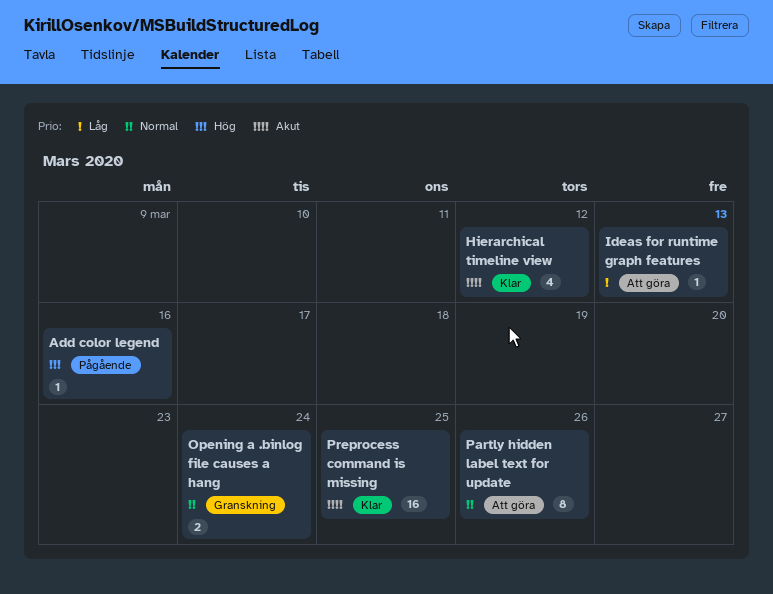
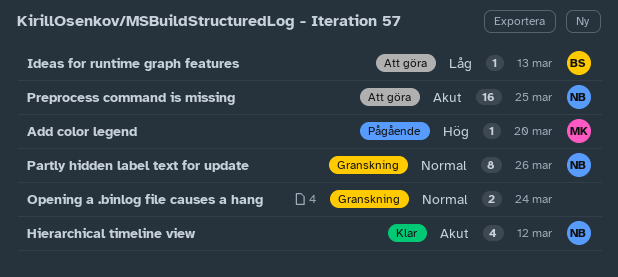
Add color legend, due: Mar 16 -> Mar 20
Partly hidden label text for update, status: Att göra -> Granskning
Preprocess command is missing, status: Klar -> Att göra

